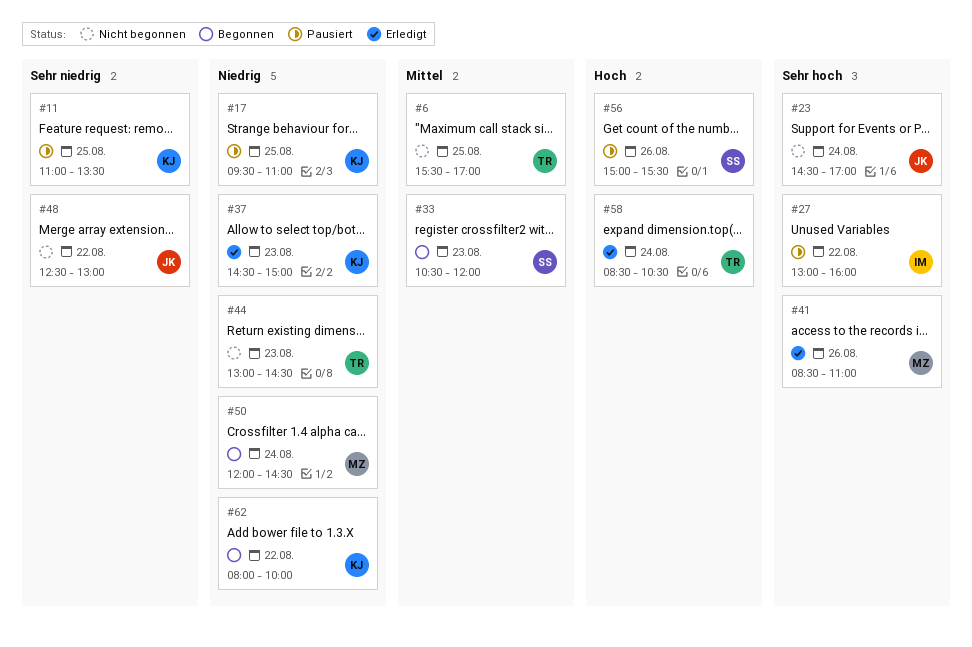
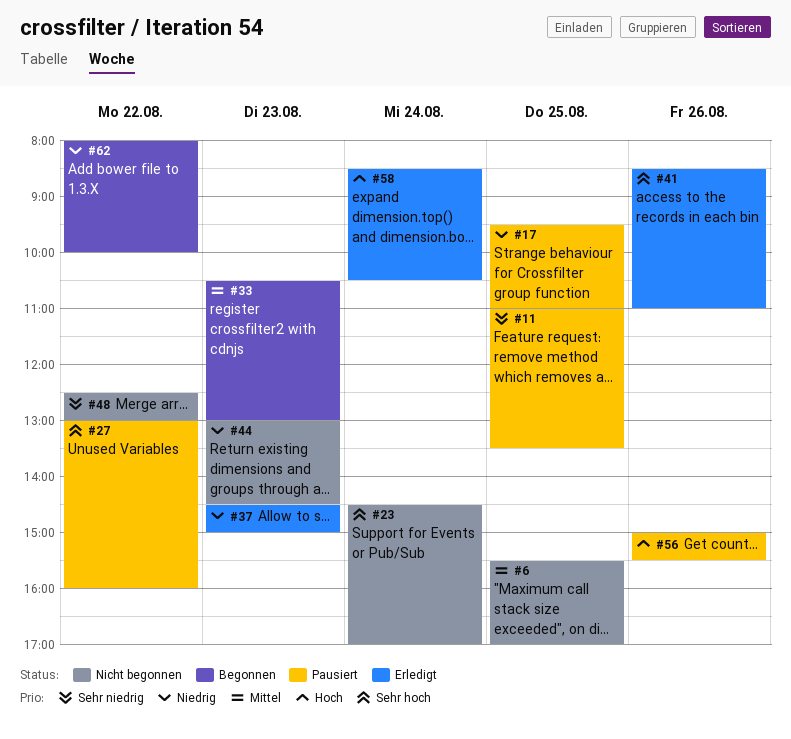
#33, ends: 12:00 -> 13:00
#50: present -> none

